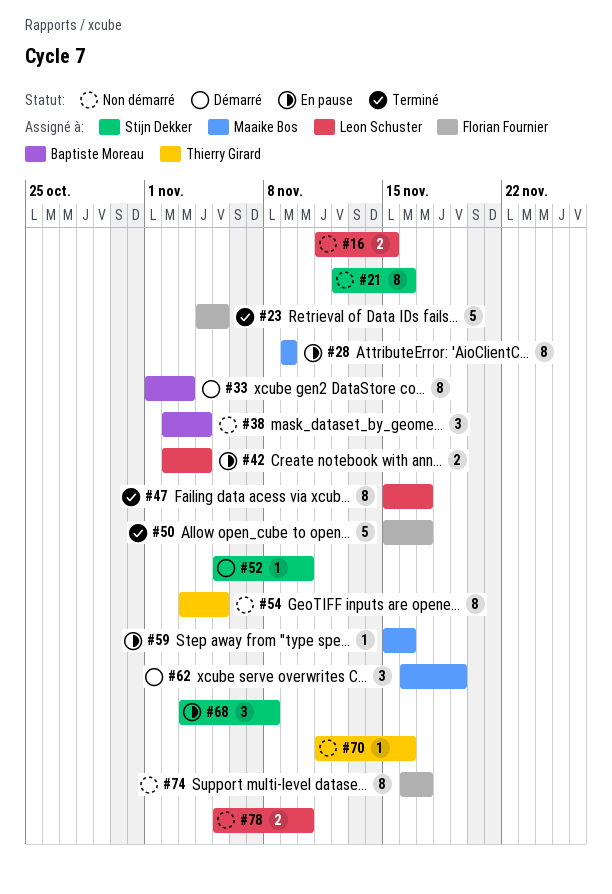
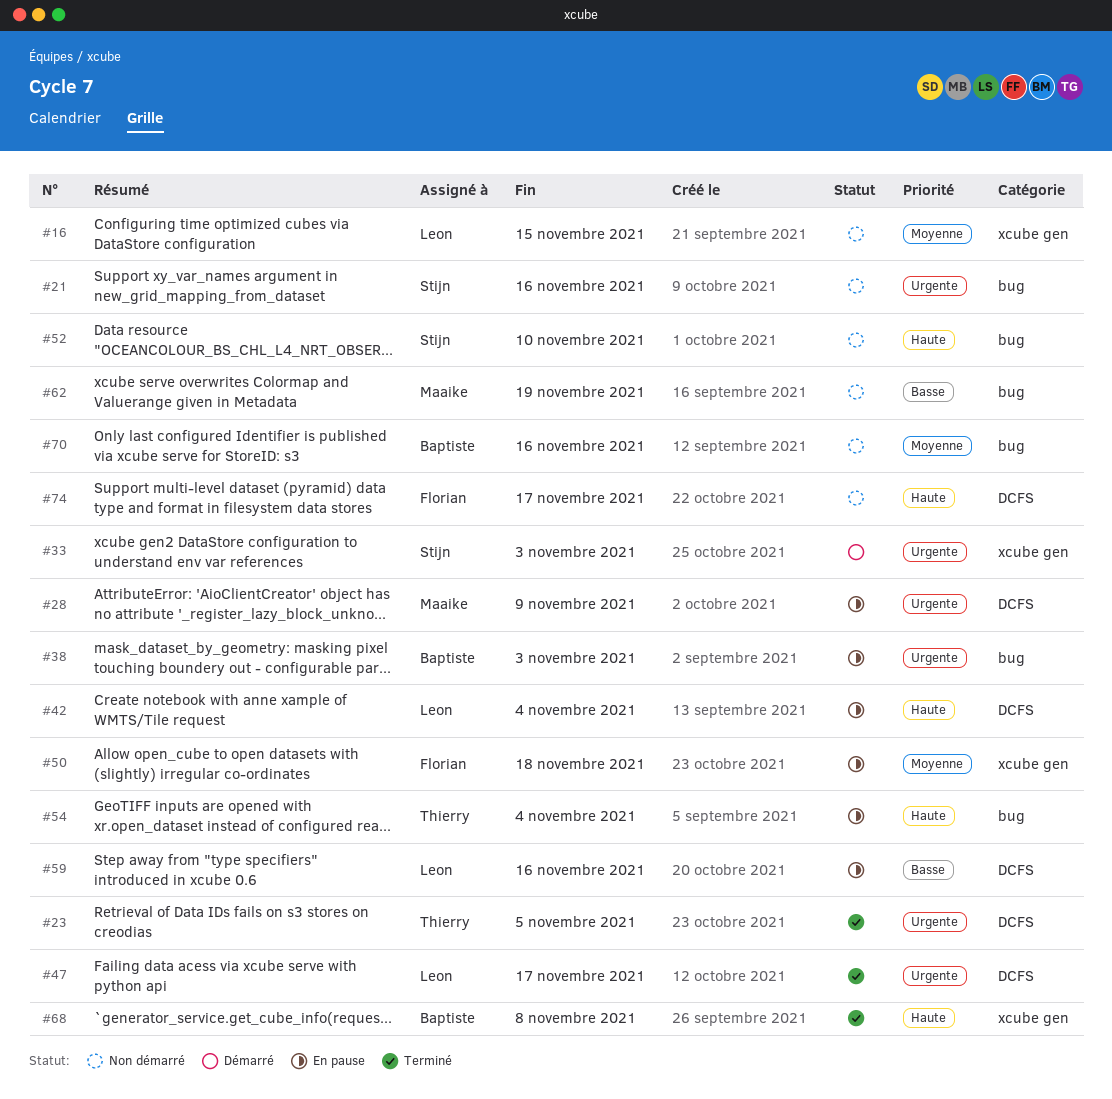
#23, owner: Florian Fournier -> Thierry Girard
#33, owner: Baptiste Moreau -> Stijn Dekker
#38, status: Non démarré -> En pause
#38, due: Nov 4 -> Nov 3
#50, status: Terminé -> En pause
#50, due: Nov 17 -> Nov 18
#52, status: Démarré -> Non démarré
#54, status: Non démarré -> En pause
#54, due: Nov 5 -> Nov 4
#59, owner: Maaike Bos -> Leon Schuster
#62, status: Démarré -> Non démarré
#68, status: En pause -> Terminé
#68, owner: Stijn Dekker -> Baptiste Moreau
#70, owner: Thierry Girard -> Baptiste Moreau
#78: present -> none

